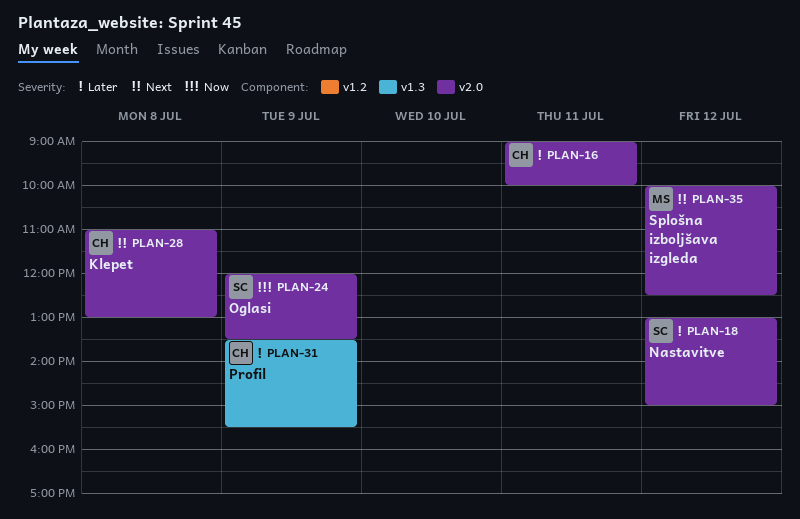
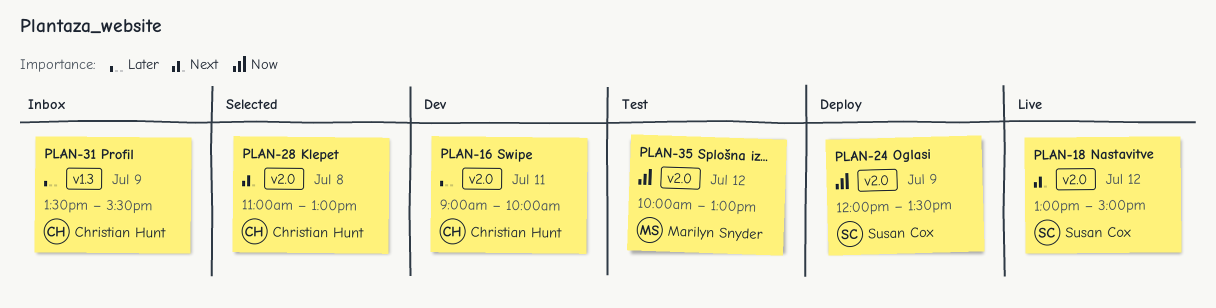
PLAN-18, priority: Later -> Next
PLAN-35, priority: Next -> Now
PLAN-35, ends: 12:30 -> 13:00

